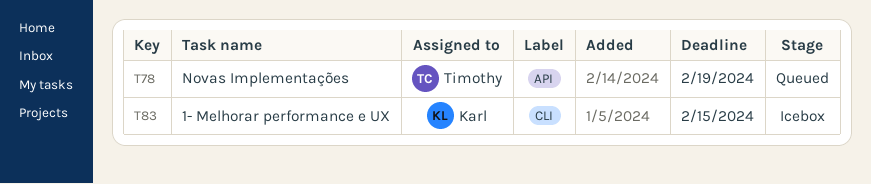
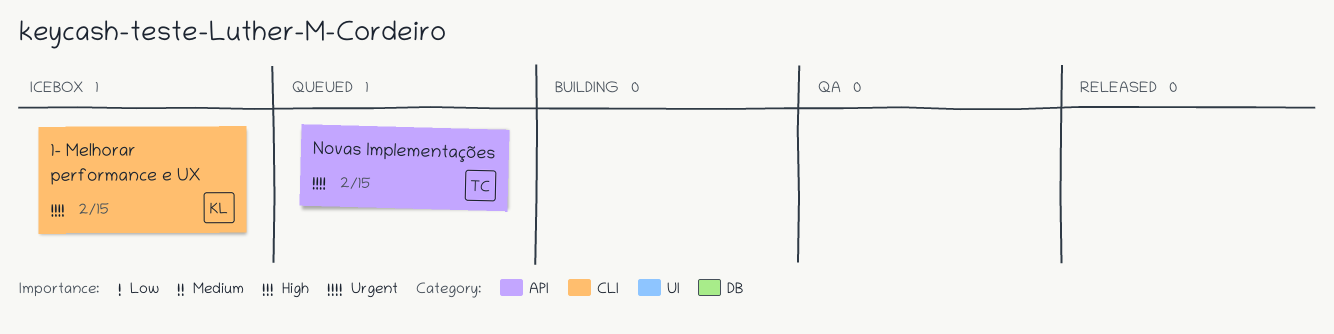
Novas Implementações, due: Feb 19 -> Feb 15

